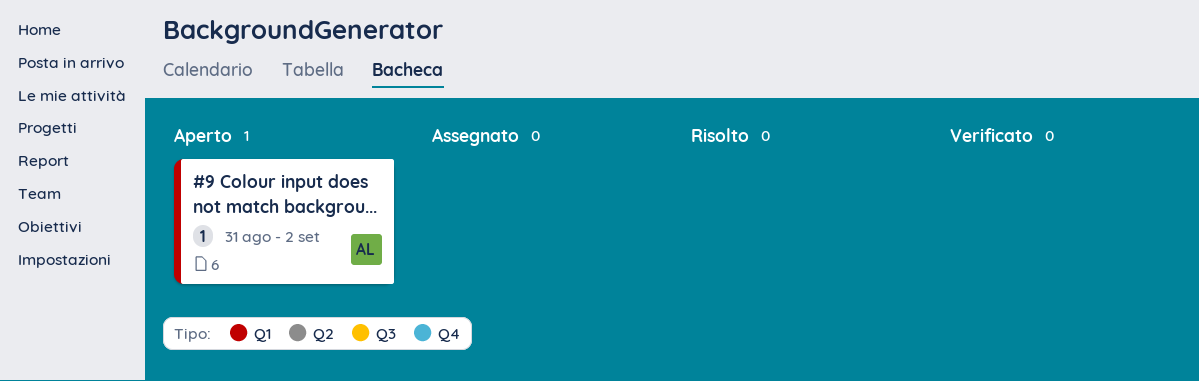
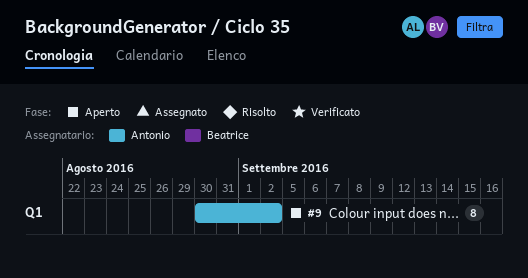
#9, estimate: 1 -> 8
#9, start: Aug 31 -> Aug 30

